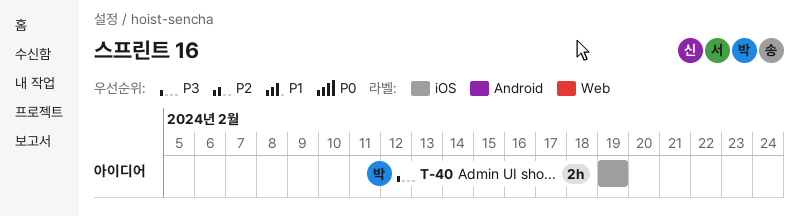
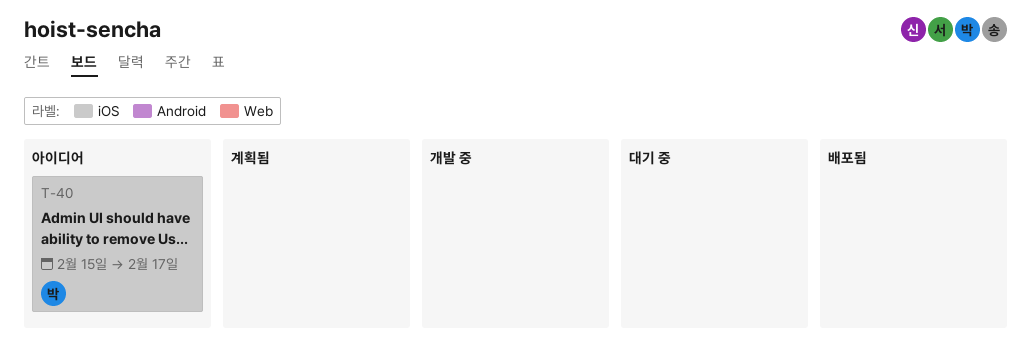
T-40, start: Feb 19 -> Feb 15
T-40, due: Feb 19 -> Feb 17

